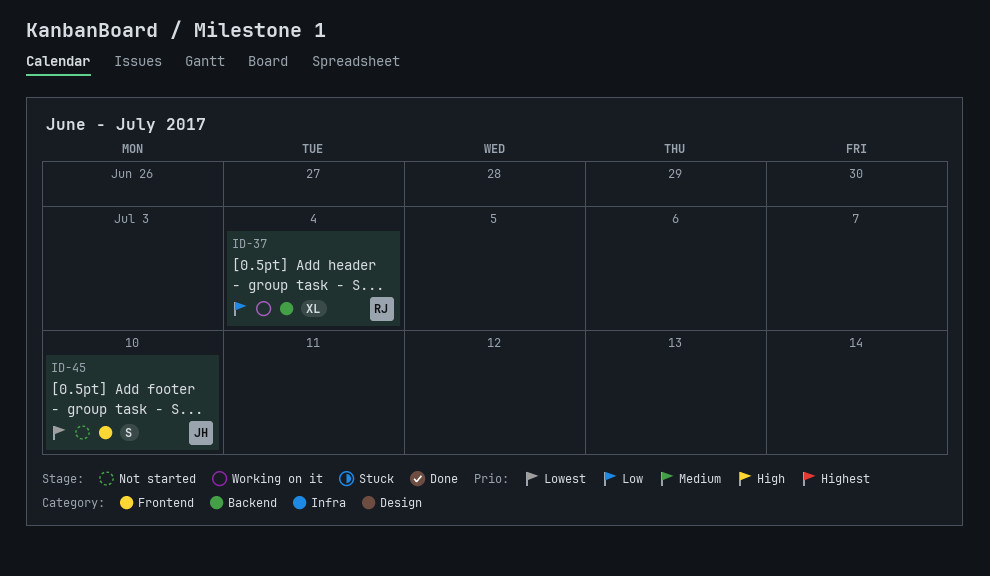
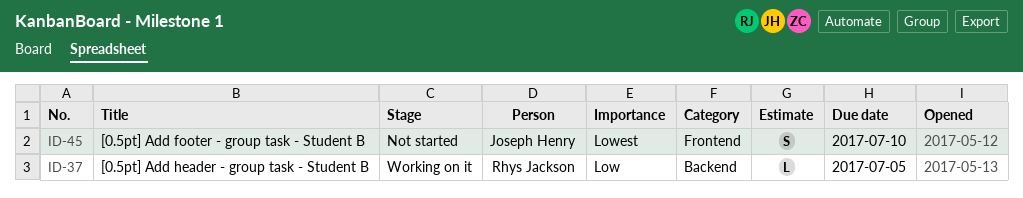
ID-37, estimate: XL -> L
ID-37, due: Jul 4 -> Jul 5

